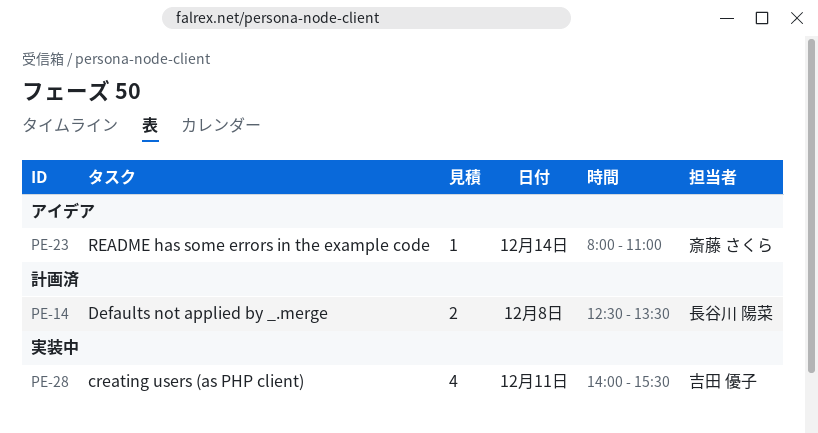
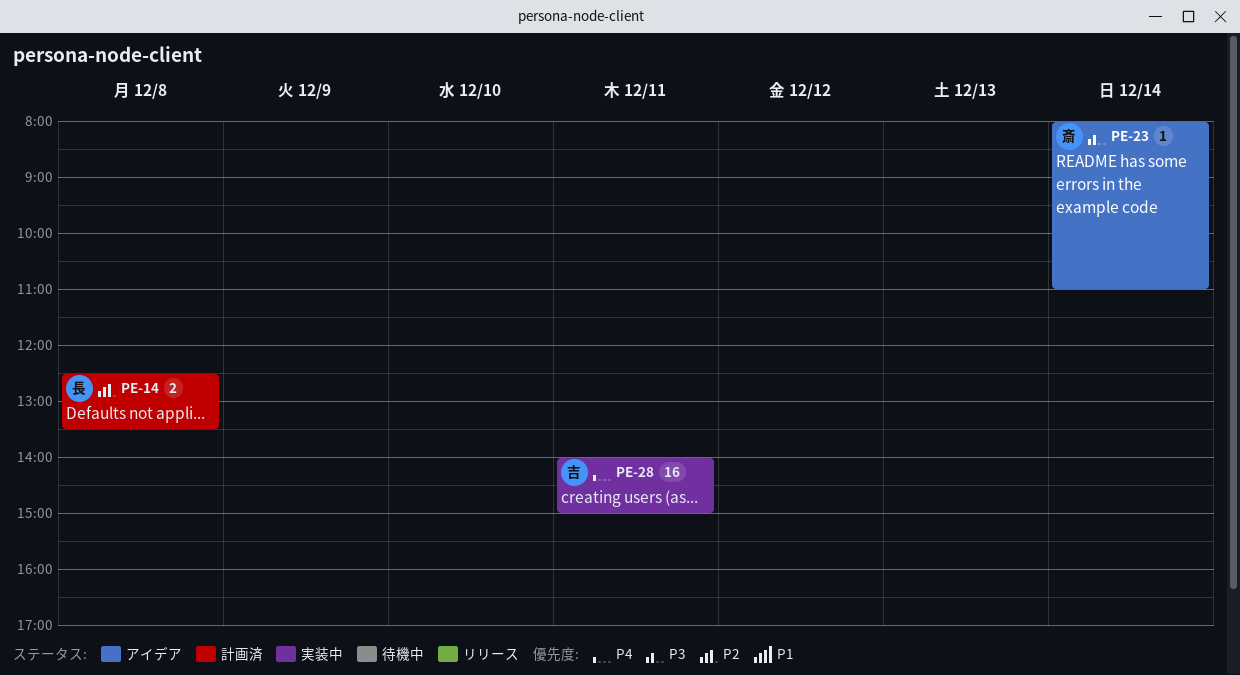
PE-28, estimate: 4 -> 16
PE-28, ends: 15:30 -> 15:00

